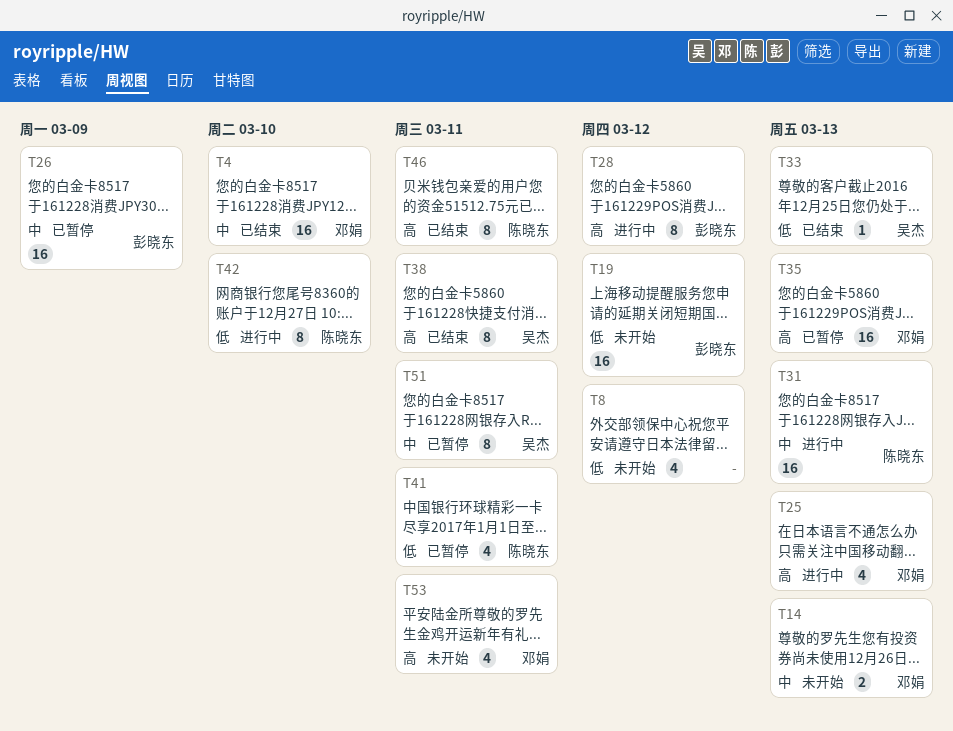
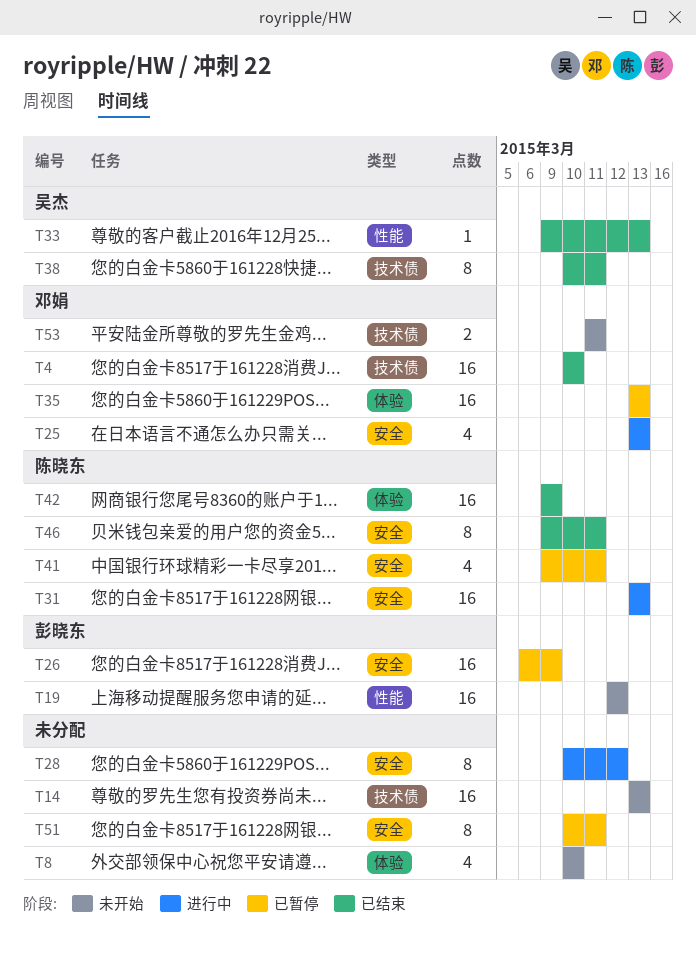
T8, due: Mar 12 -> Mar 10
T14, owner: 邓娟 -> none
T14, estimate: 2 -> 16
T28, owner: 彭晓东 -> none
T42, status: 进行中 -> 已结束
T42, estimate: 8 -> 16
T42, due: Mar 10 -> Mar 9
T51, owner: 吴杰 -> none
T53, estimate: 4 -> 2

